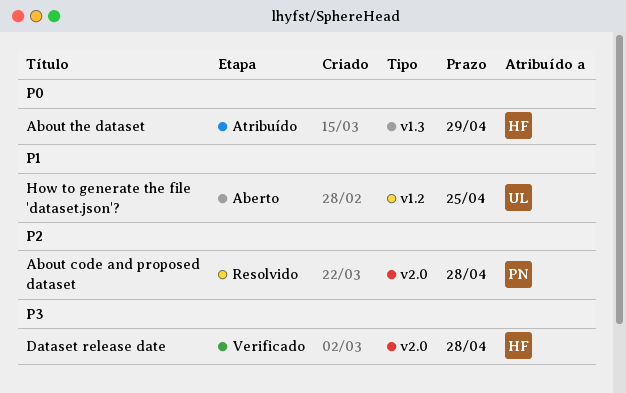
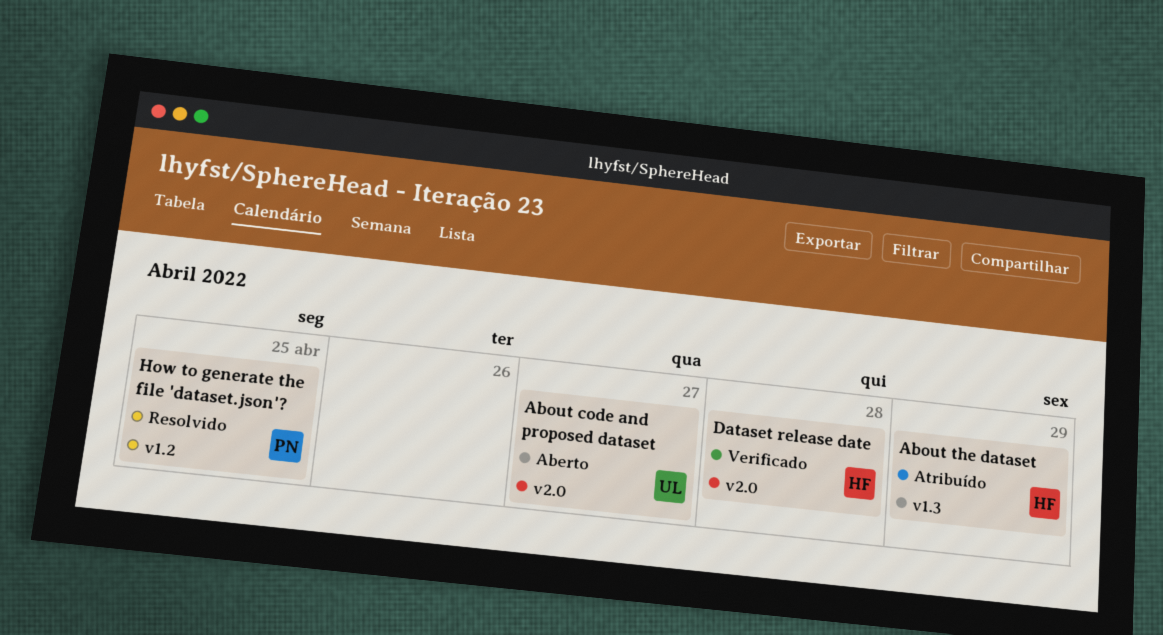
About code and proposed dataset, status: Resolvido -> Aberto
About code and proposed dataset, owner: PN -> UL
About code and proposed dataset, due: Apr 28 -> Apr 27
How to generate the file 'dataset.json'?, status: Aberto -> Resolvido
How to generate the file 'dataset.json'?, owner: UL -> PN

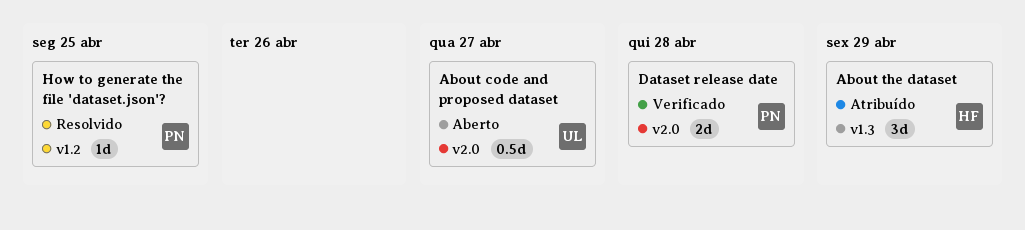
Dataset release date, owner: HF -> PN

